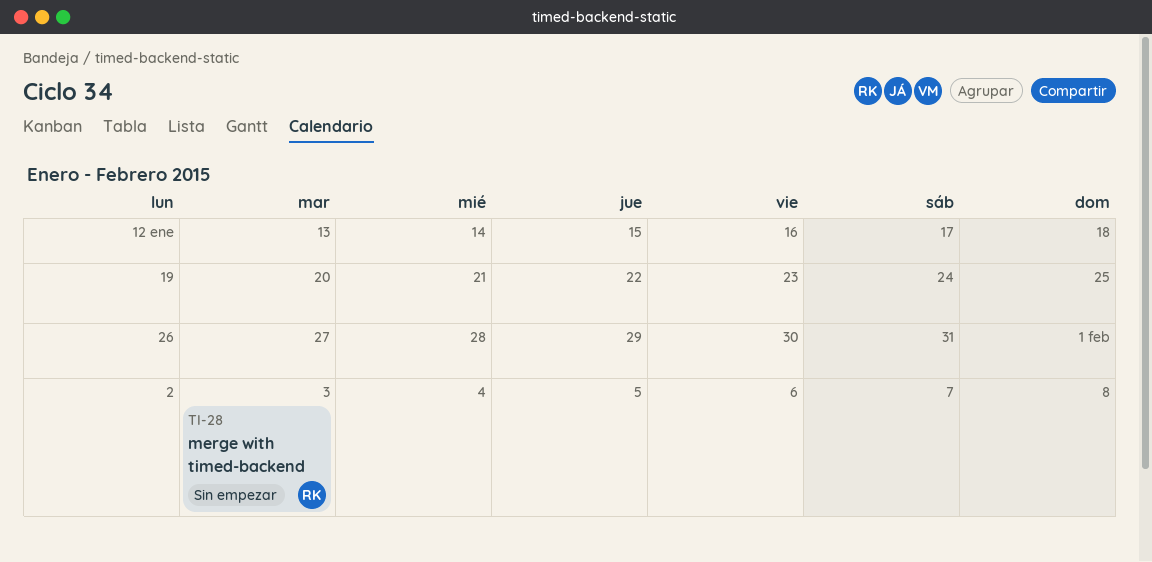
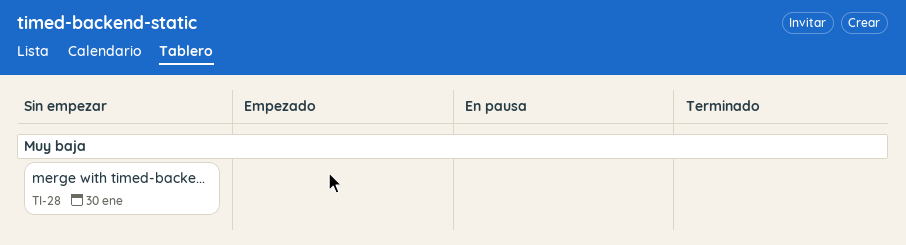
TI-28, due: Feb 3 -> Jan 30

